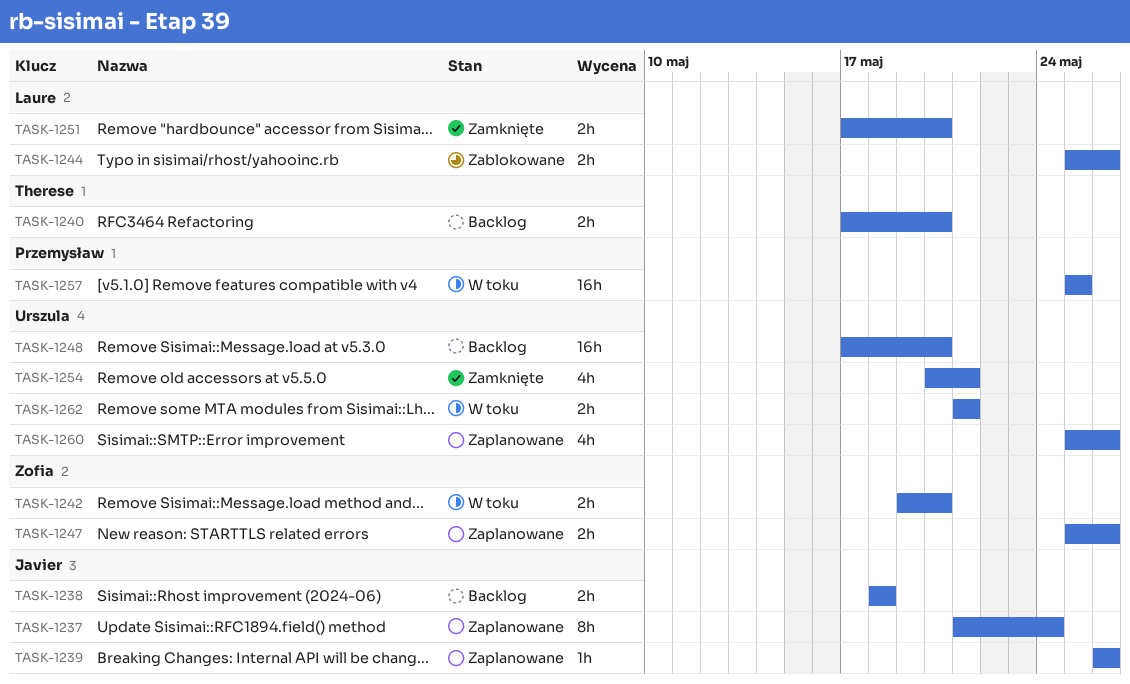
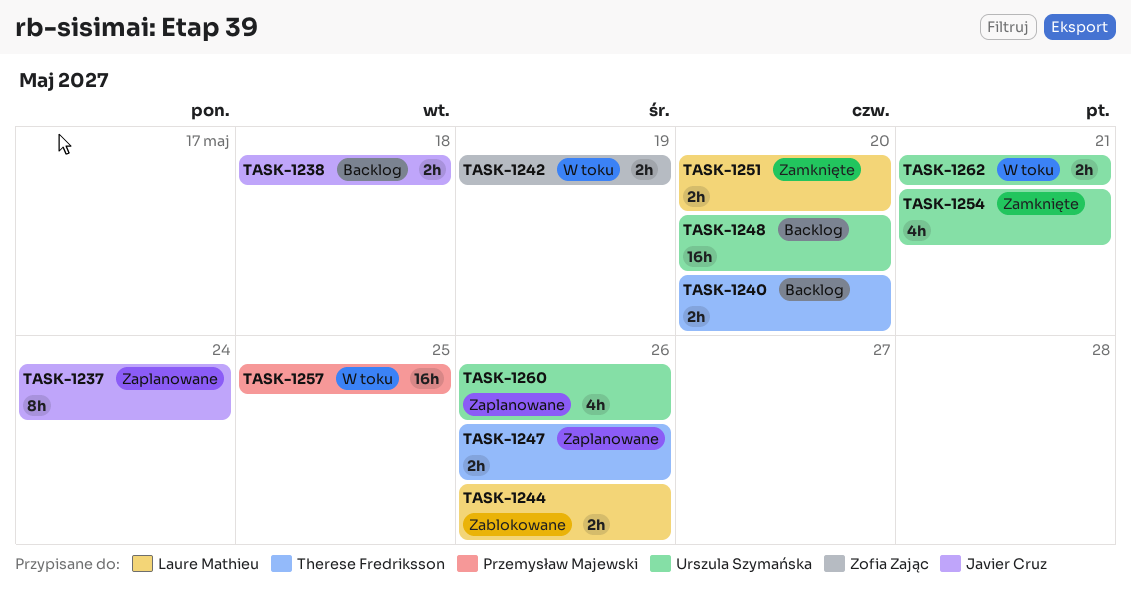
TASK-1239: present -> none
TASK-1242, due: May 20 -> May 19
TASK-1247, owner: Zofia Zając -> Therese Fredriksson

